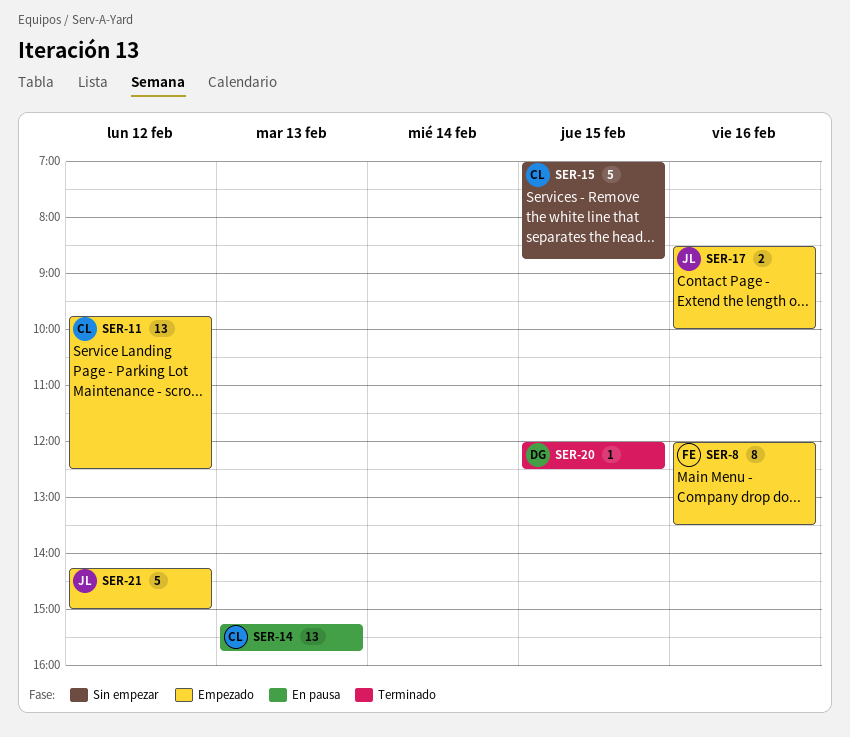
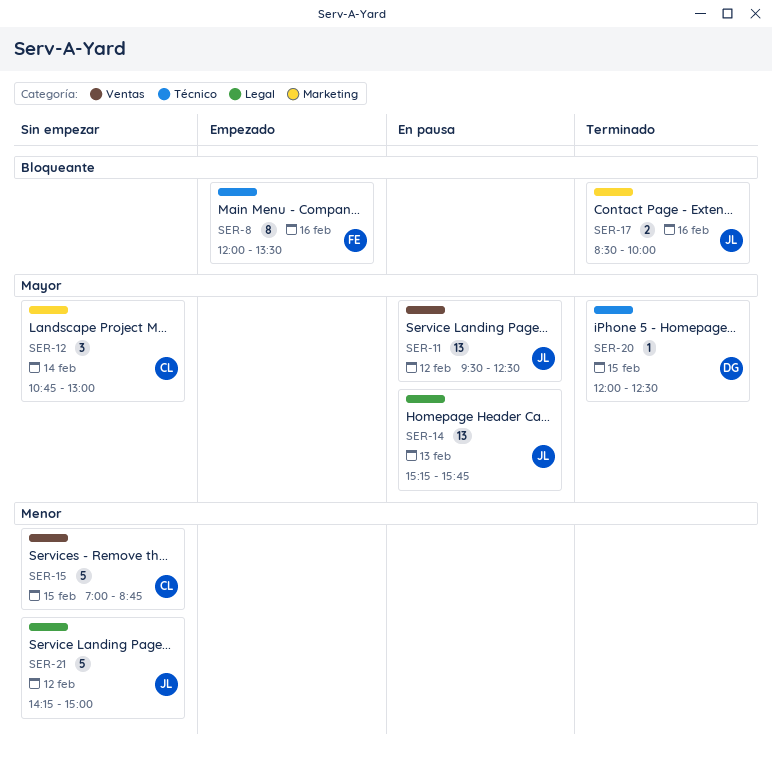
SER-11, status: Empezado -> En pausa
SER-11, owner: CL -> JL
SER-11, begins: 09:45 -> 09:30
SER-12: none -> present
SER-14, owner: CL -> JL
SER-17, status: Empezado -> Terminado
SER-21, status: Empezado -> Sin empezar

